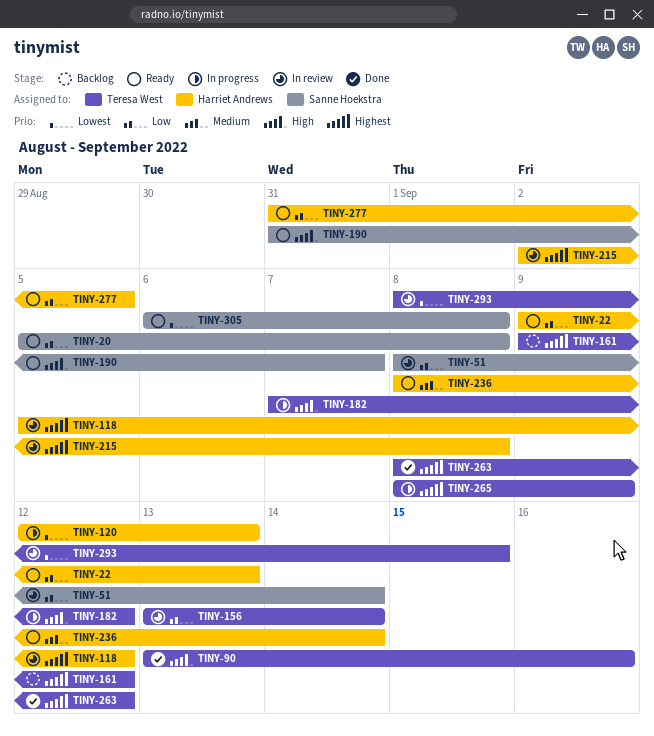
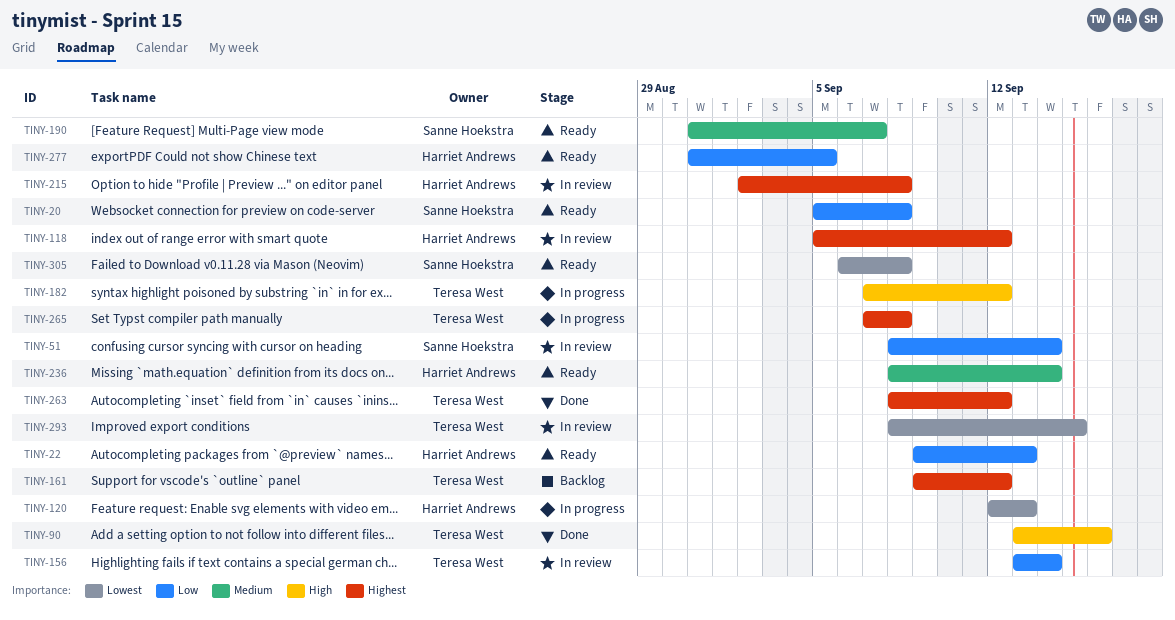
TINY-190, priority: High -> Medium
TINY-265, start: Sep 8 -> Sep 7
TINY-265, due: Sep 9 -> Sep 8

